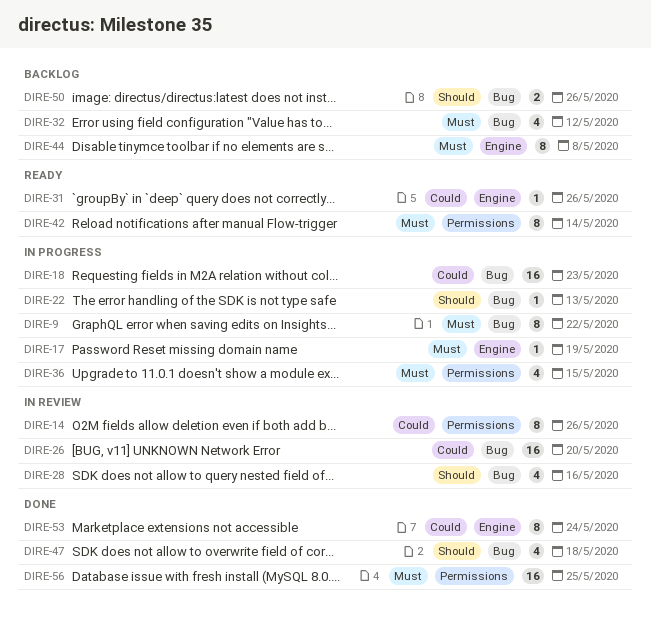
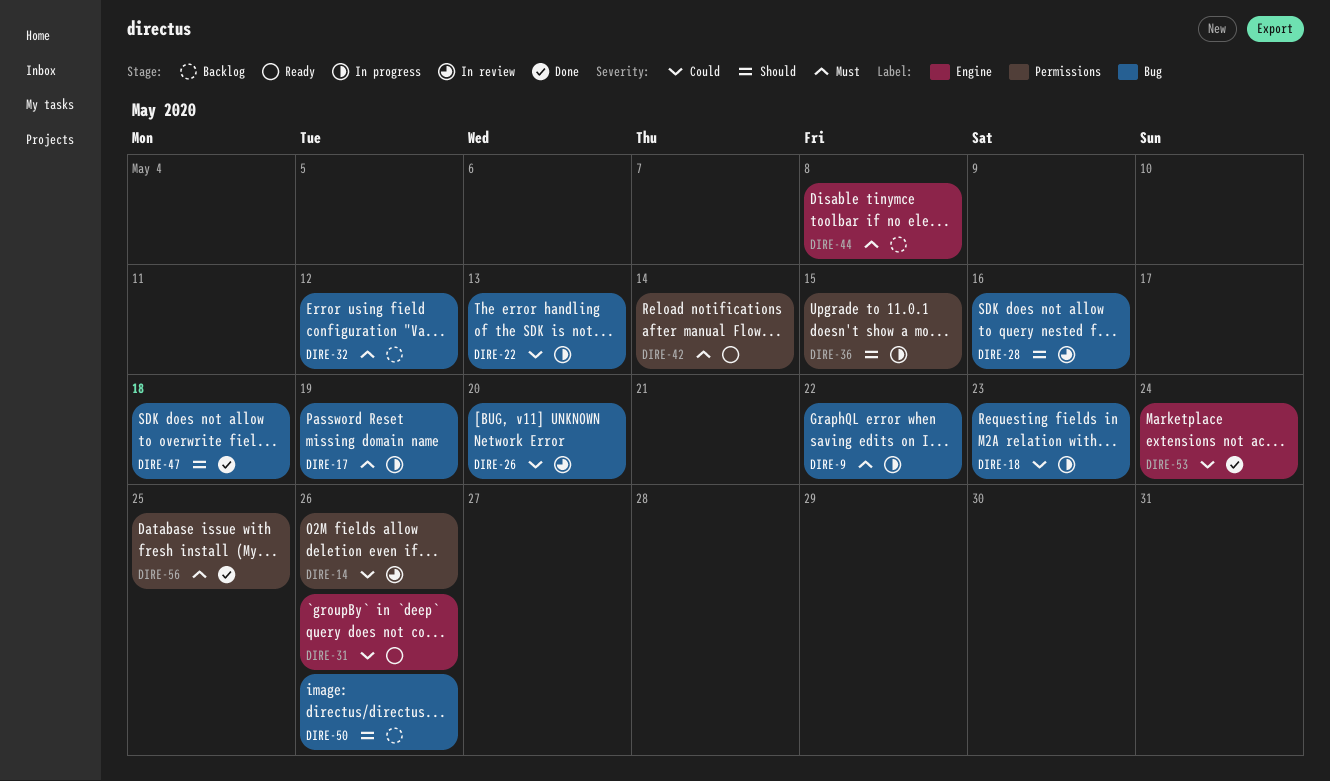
DIRE-17, label: Engine -> Bug
DIRE-22, priority: Should -> Could
DIRE-36, priority: Must -> Should

